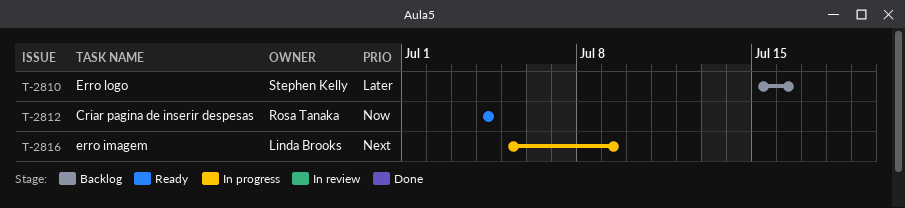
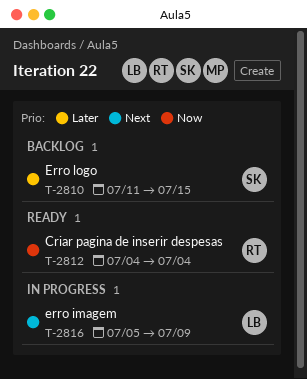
T-2810, start: Jul 15 -> Jul 11
T-2810, due: Jul 16 -> Jul 15

